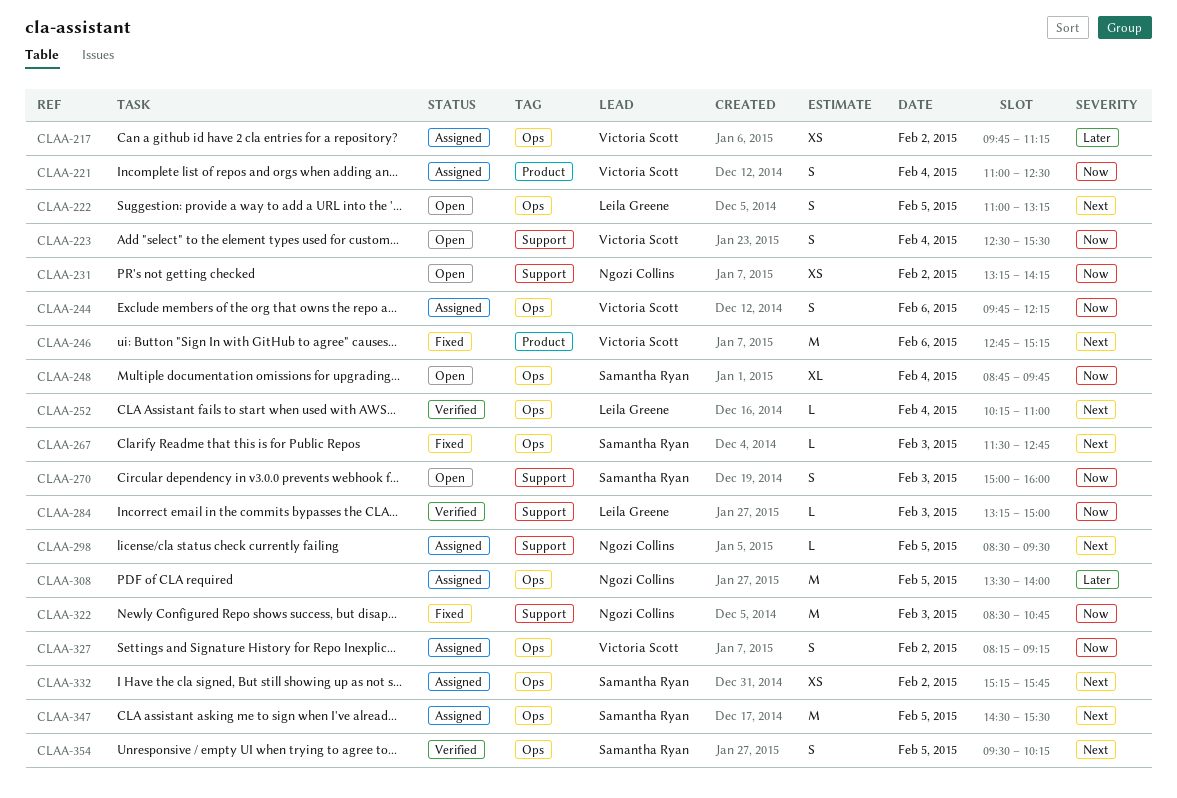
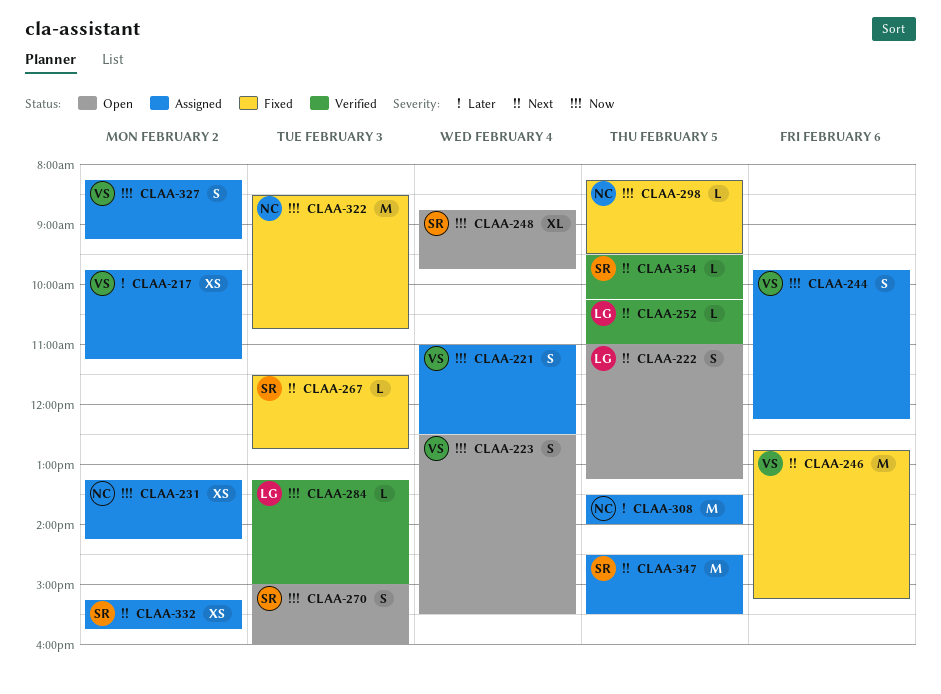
CLAA-231, status: Open -> Assigned
CLAA-252, day: Feb 4 -> Feb 5
CLAA-298, status: Assigned -> Fixed
CLAA-298, priority: Next -> Now
CLAA-298, begins: 08:30 -> 08:15
CLAA-354, estimate: S -> L

